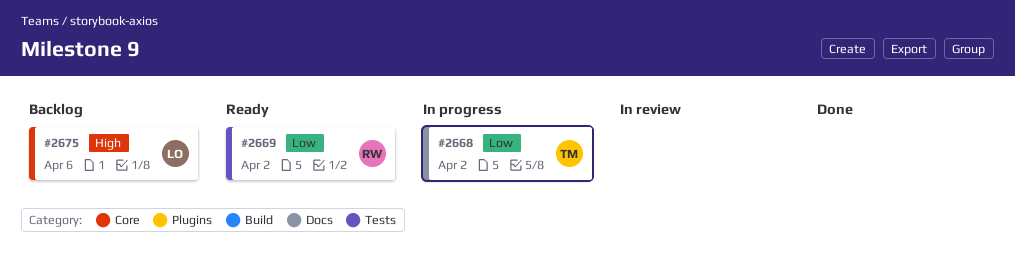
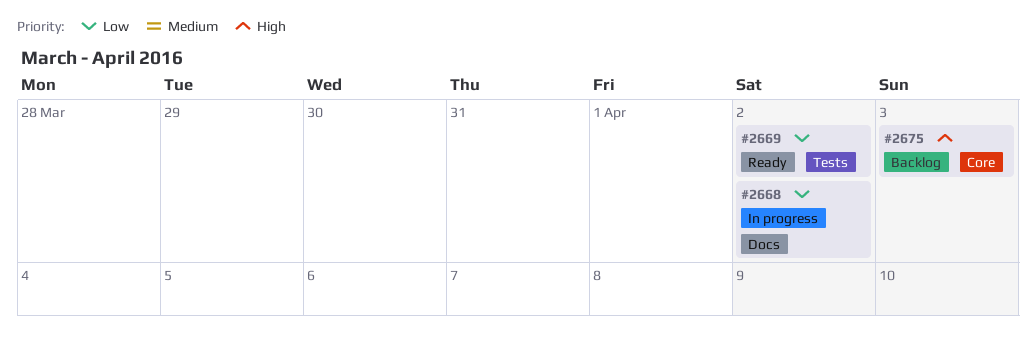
#2675, due: Apr 6 -> Apr 3

